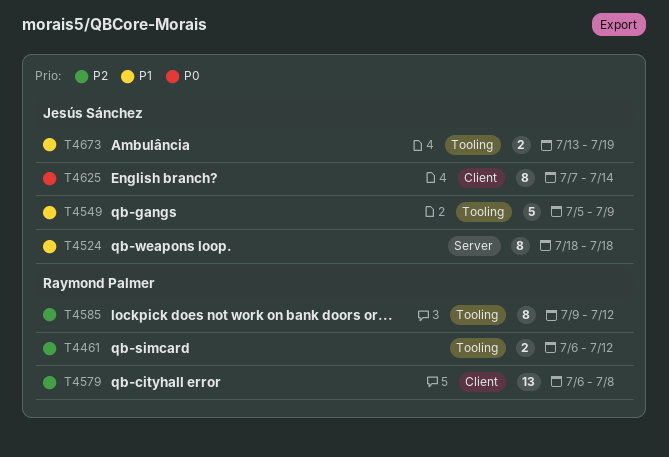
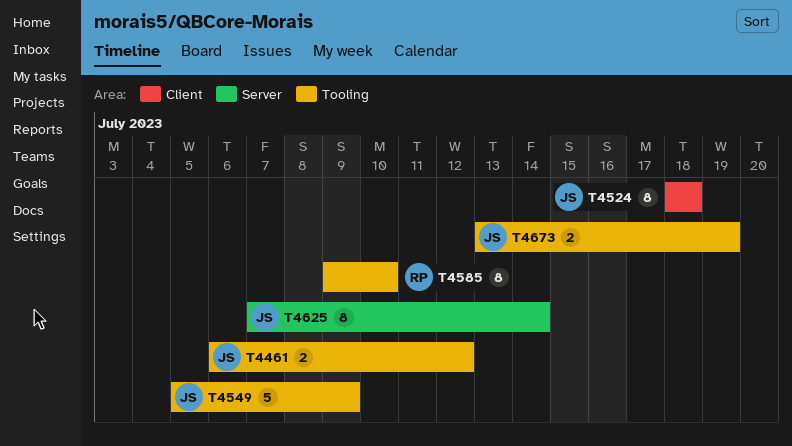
T4461, owner: Raymond Palmer -> Jesús Sánchez
T4524, label: Server -> Client
T4579: present -> none
T4585, due: Jul 12 -> Jul 10
T4625, label: Client -> Server

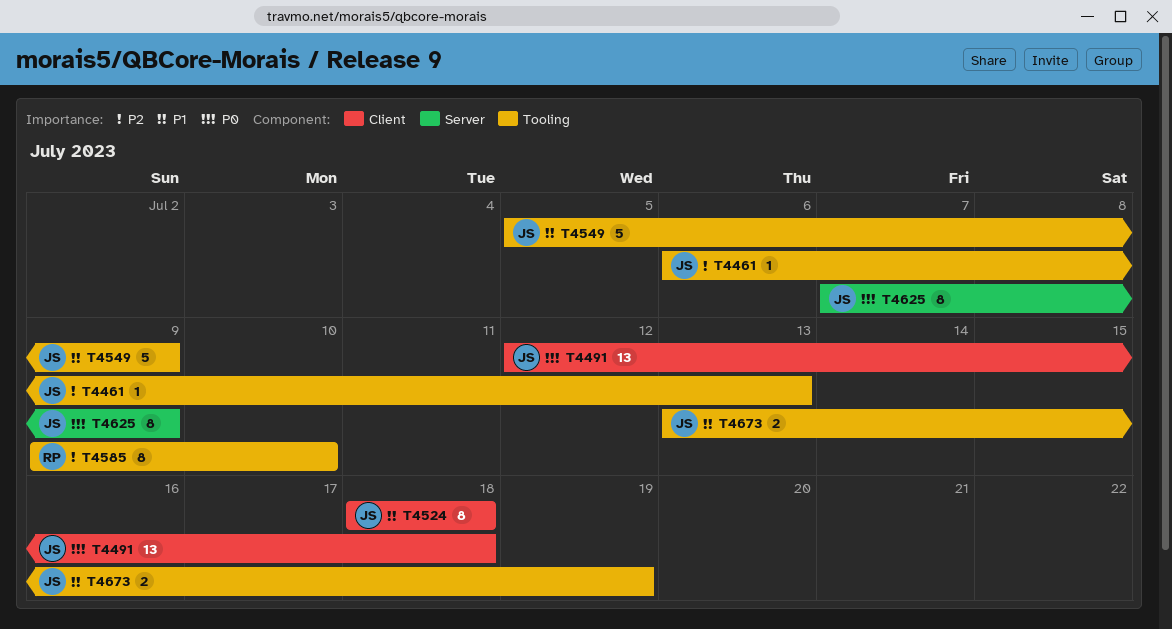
T4461, estimate: 2 -> 1
T4461, due: Jul 12 -> Jul 13
T4491: none -> present
T4625, due: Jul 14 -> Jul 9

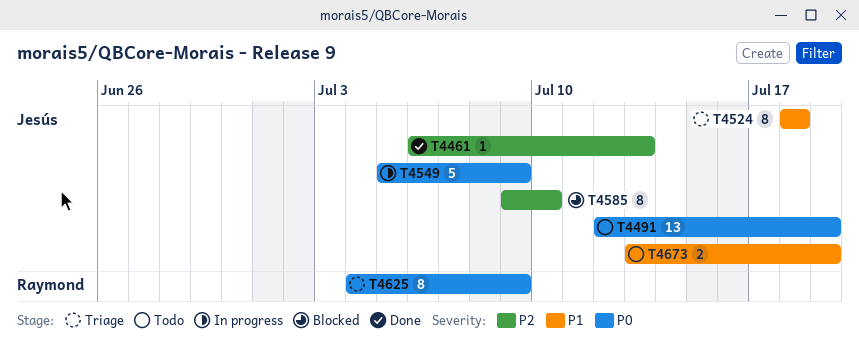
T4491, due: Jul 18 -> Jul 19
T4549, priority: P1 -> P0
T4585, owner: Raymond -> Jesús
T4625, owner: Jesús -> Raymond
T4625, start: Jul 7 -> Jul 4

